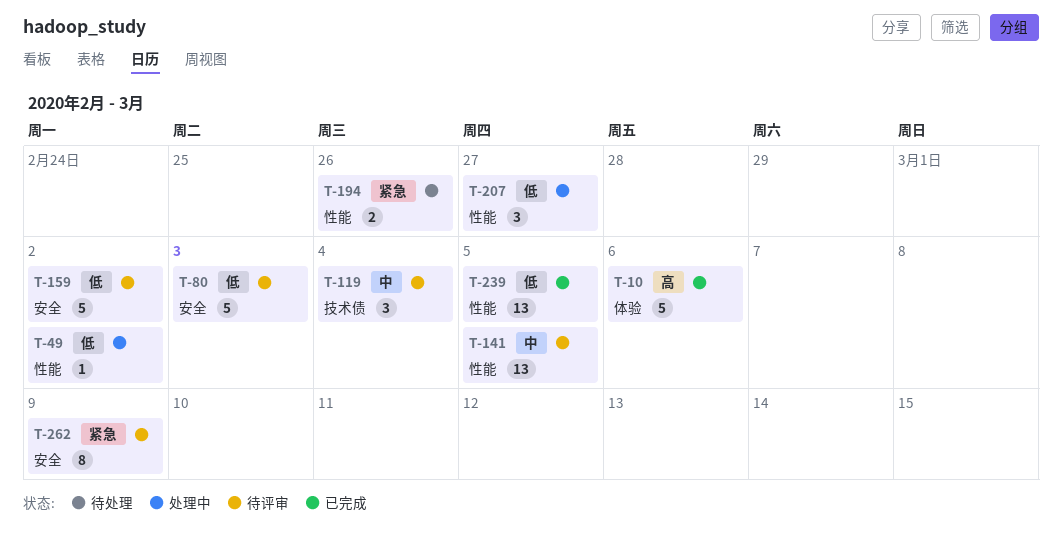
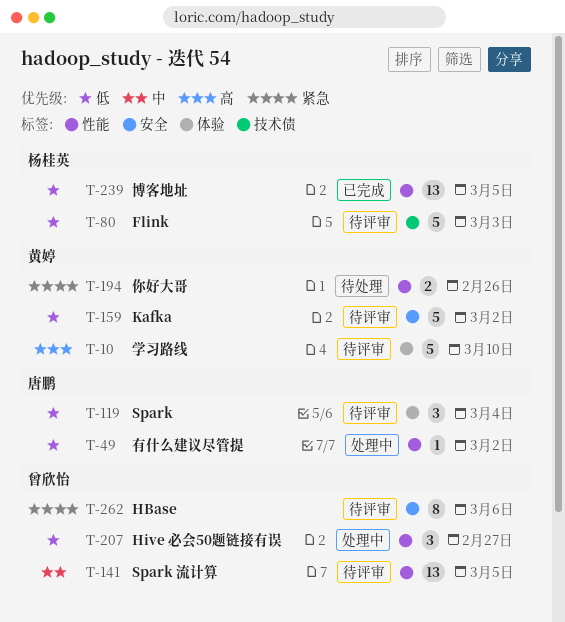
T-10, status: 已完成 -> 待评审
T-10, due: Mar 6 -> Mar 10
T-80, label: 安全 -> 技术债
T-119, priority: 中 -> 低
T-119, label: 技术债 -> 体验
T-262, due: Mar 9 -> Mar 6

